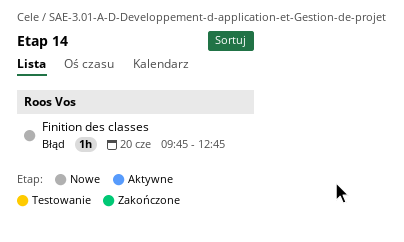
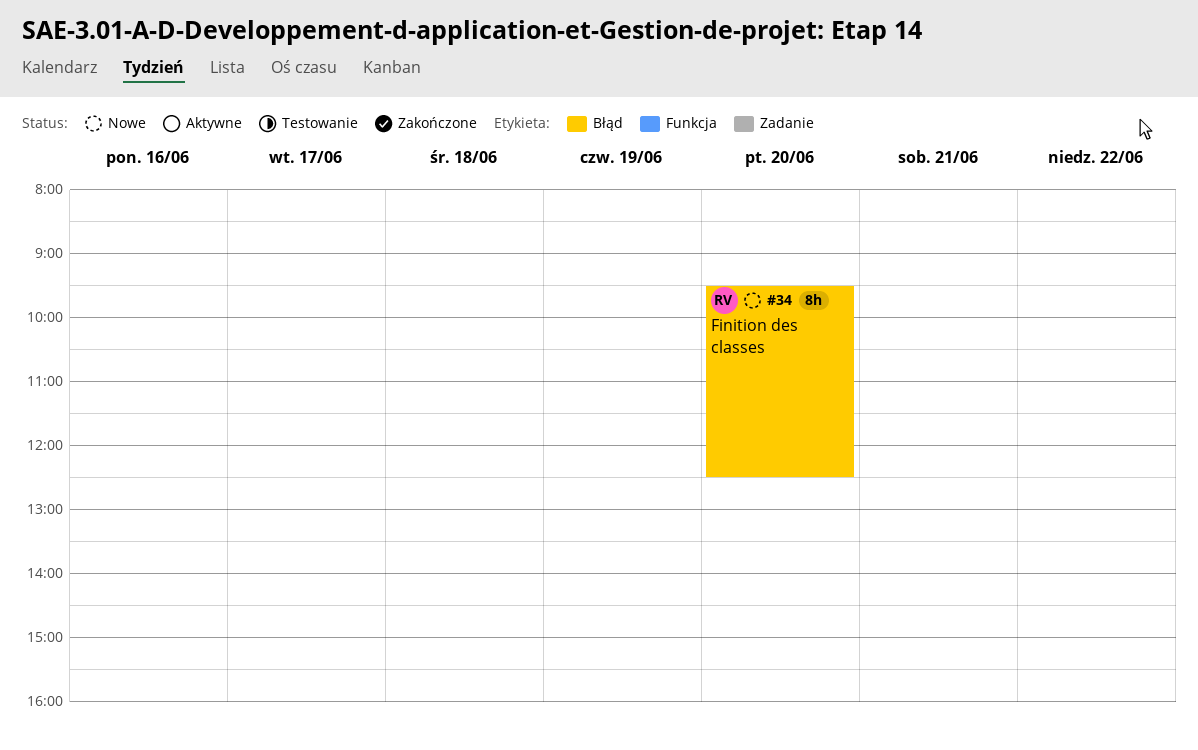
Finition des classes, estimate: 1h -> 8h
Finition des classes, begins: 09:45 -> 09:30
Finition des classes, ends: 12:45 -> 12:30

